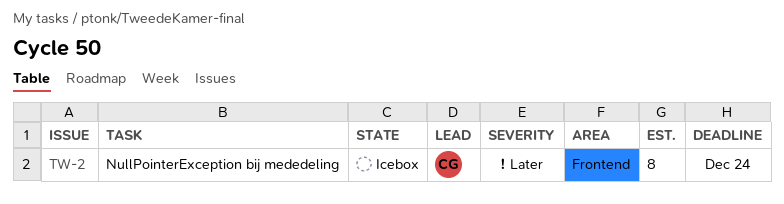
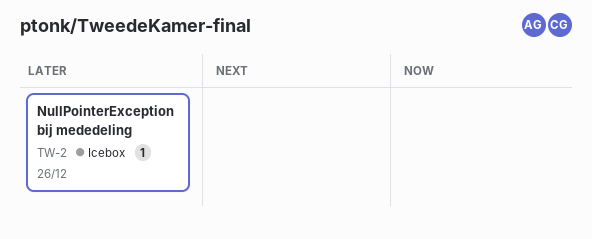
TW-2, estimate: 8 -> 1
TW-2, due: Dec 24 -> Dec 26

